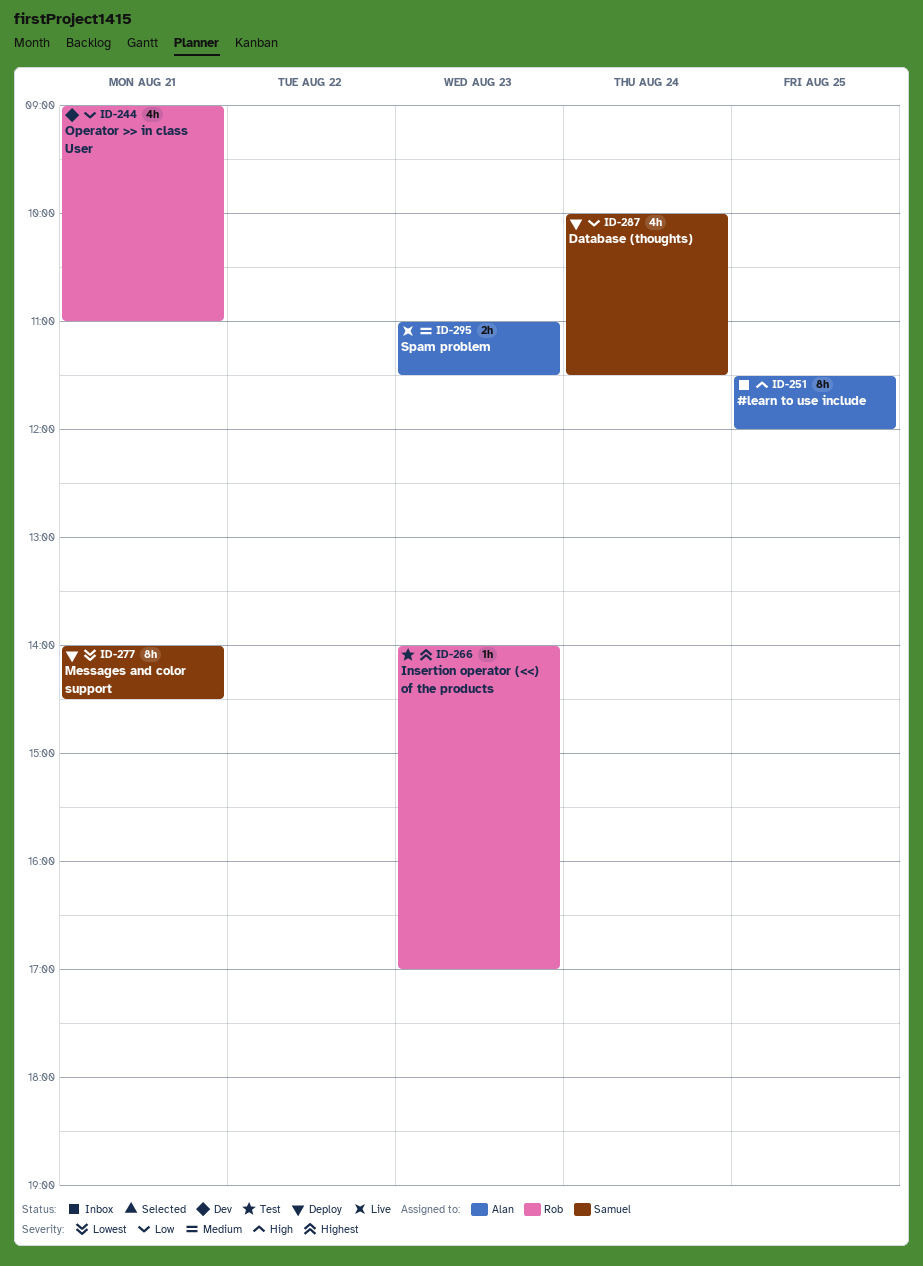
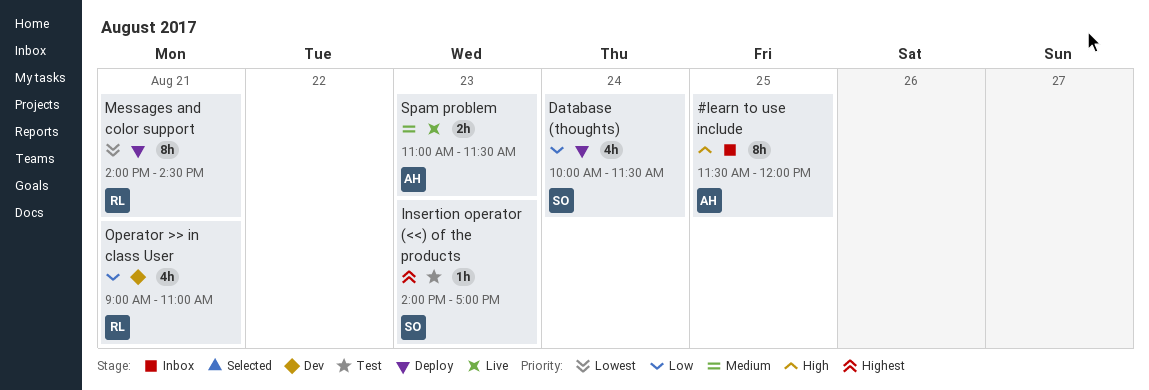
Insertion operator (<<) of the products, owner: Rob -> Samuel
Messages and color support, owner: Samuel -> Rob

